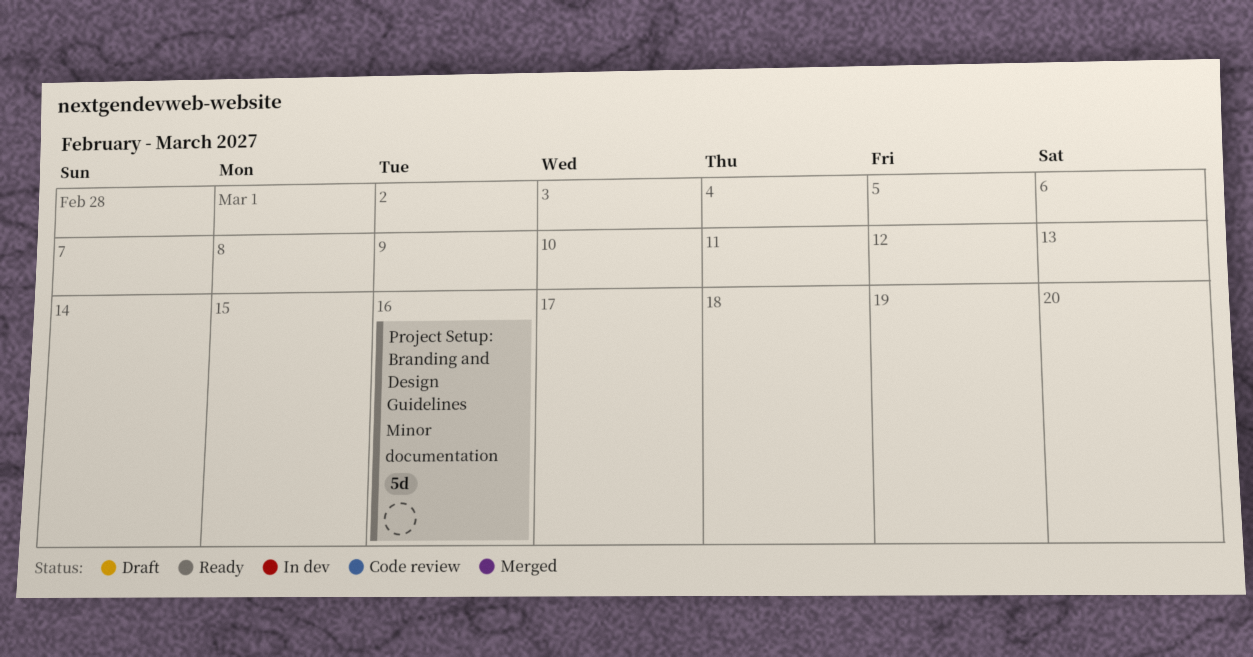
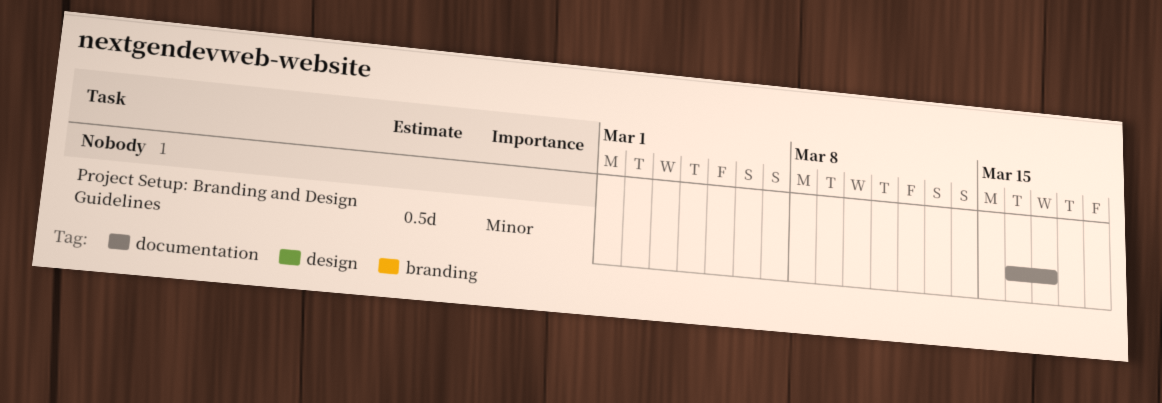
Project Setup: Branding and Design Guidelines, estimate: 5d -> 0.5d
Project Setup: Branding and Design Guidelines, due: Mar 16 -> Mar 17

